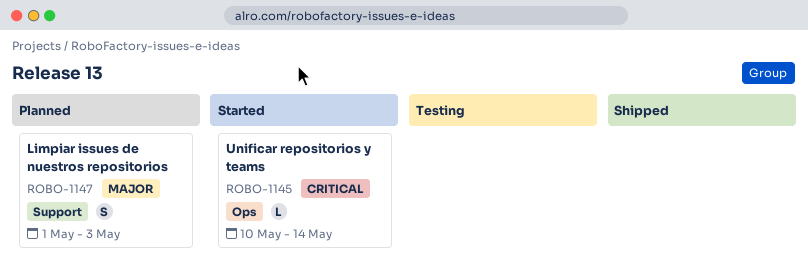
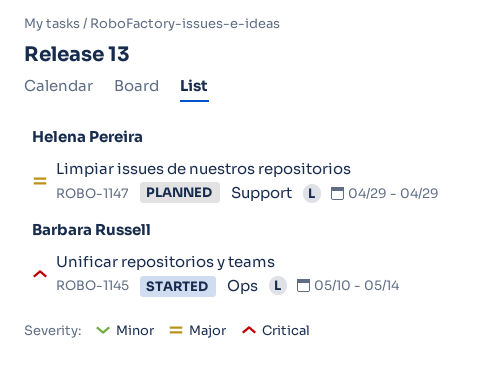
ROBO-1147, estimate: S -> L
ROBO-1147, start: May 1 -> Apr 29
ROBO-1147, due: May 3 -> Apr 29

